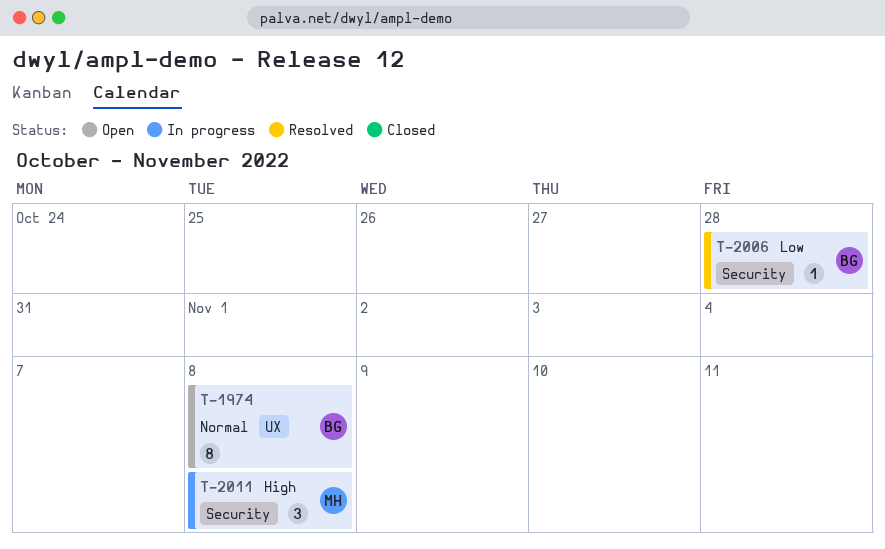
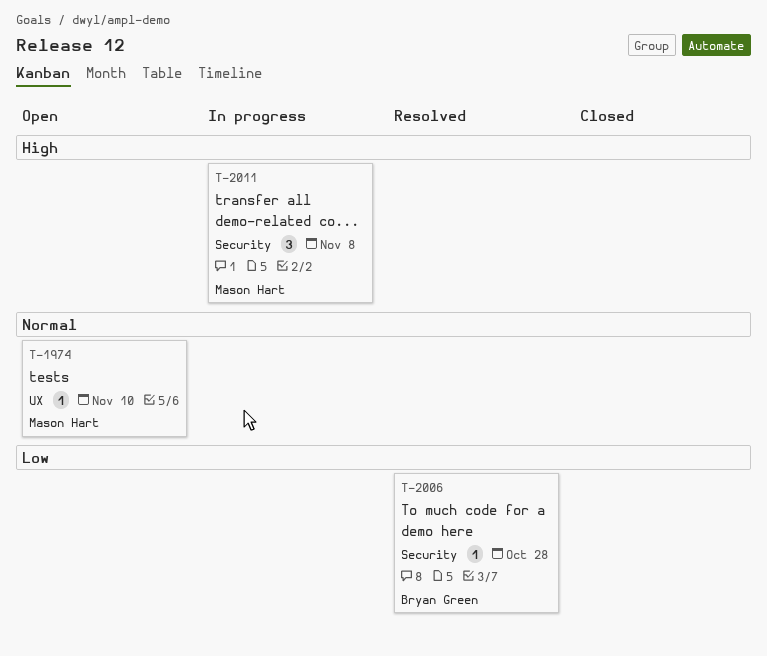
T-1974, owner: Bryan Green -> Mason Hart
T-1974, estimate: 8 -> 1
T-1974, due: Nov 8 -> Nov 10

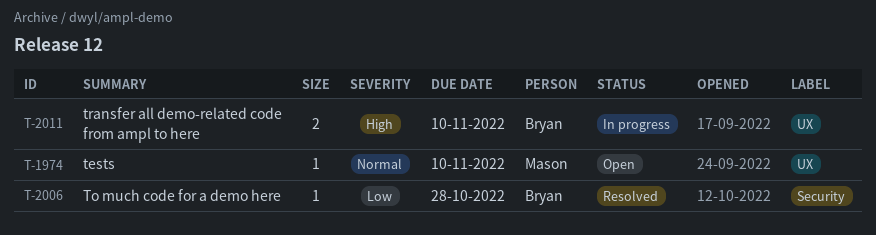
T-2011, owner: Mason Hart -> Bryan Green
T-2011, label: Security -> UX
T-2011, estimate: 3 -> 2
T-2011, due: Nov 8 -> Nov 10

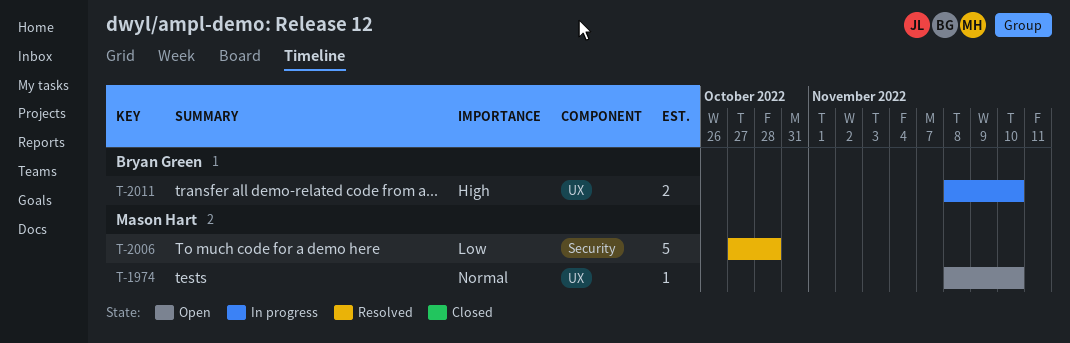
T-2006, owner: Bryan Green -> Mason Hart
T-2006, estimate: 1 -> 5

